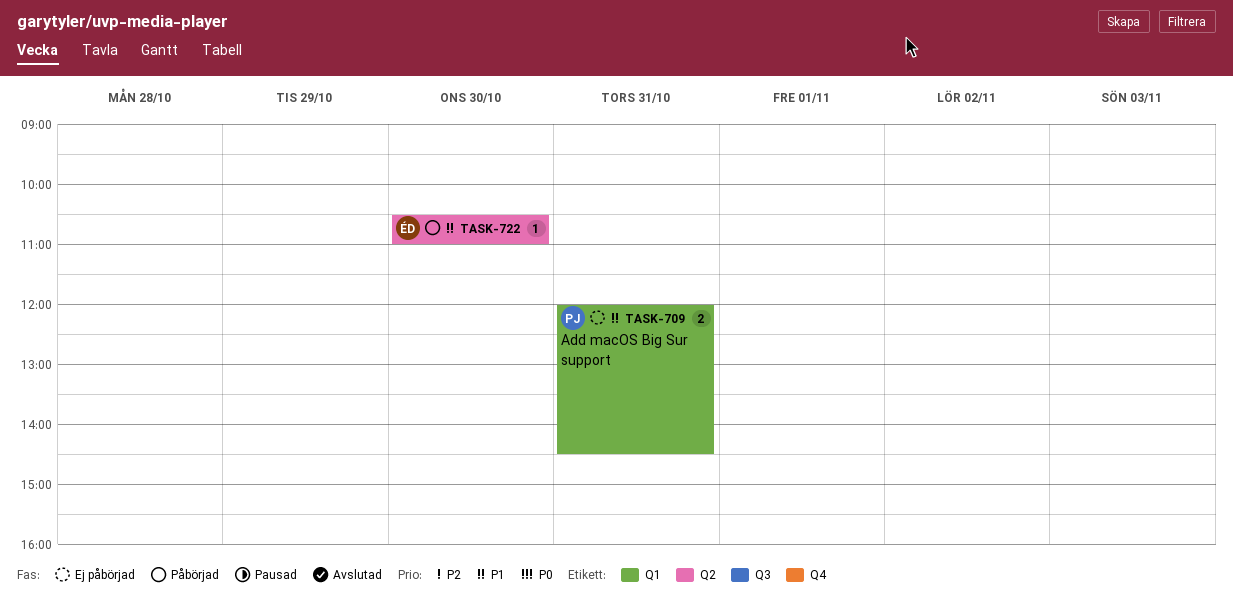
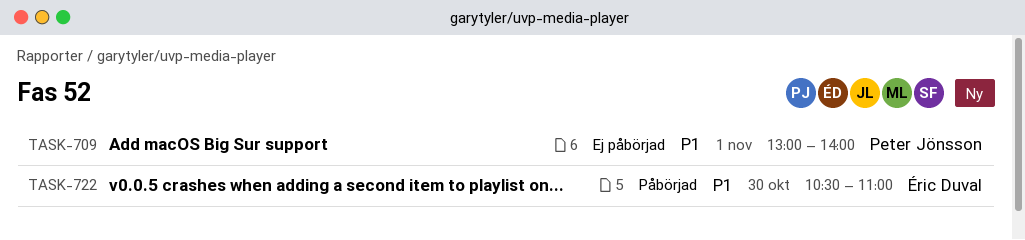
TASK-709, day: Oct 31 -> Nov 1
TASK-709, begins: 12:00 -> 13:00
TASK-709, ends: 14:30 -> 14:00

